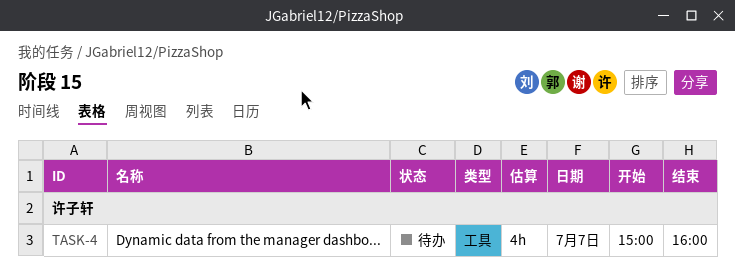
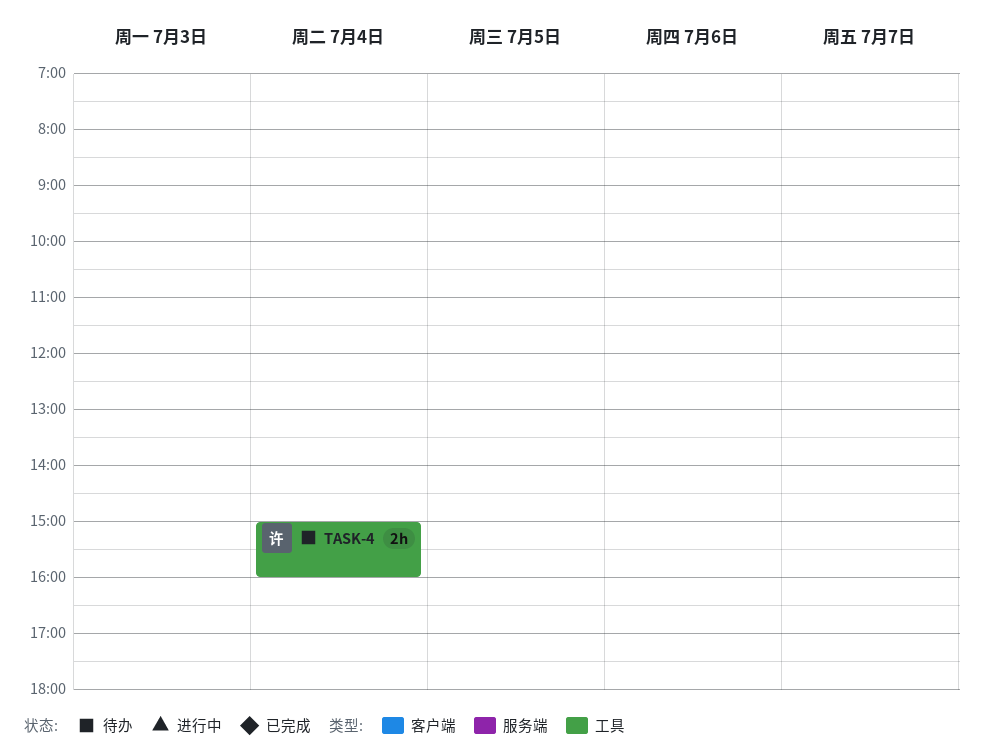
TASK-4, estimate: 4h -> 2h
TASK-4, day: Jul 7 -> Jul 4

